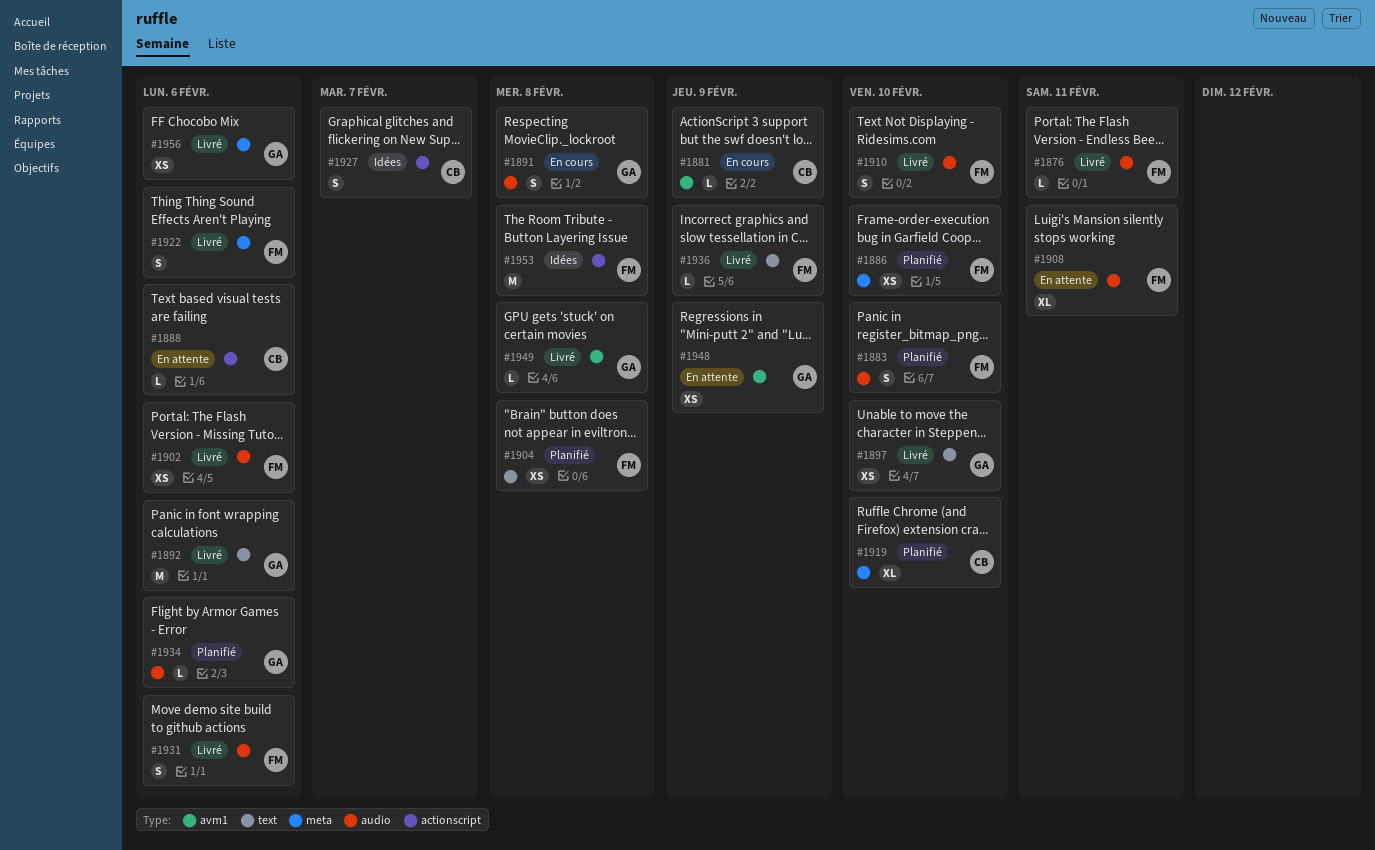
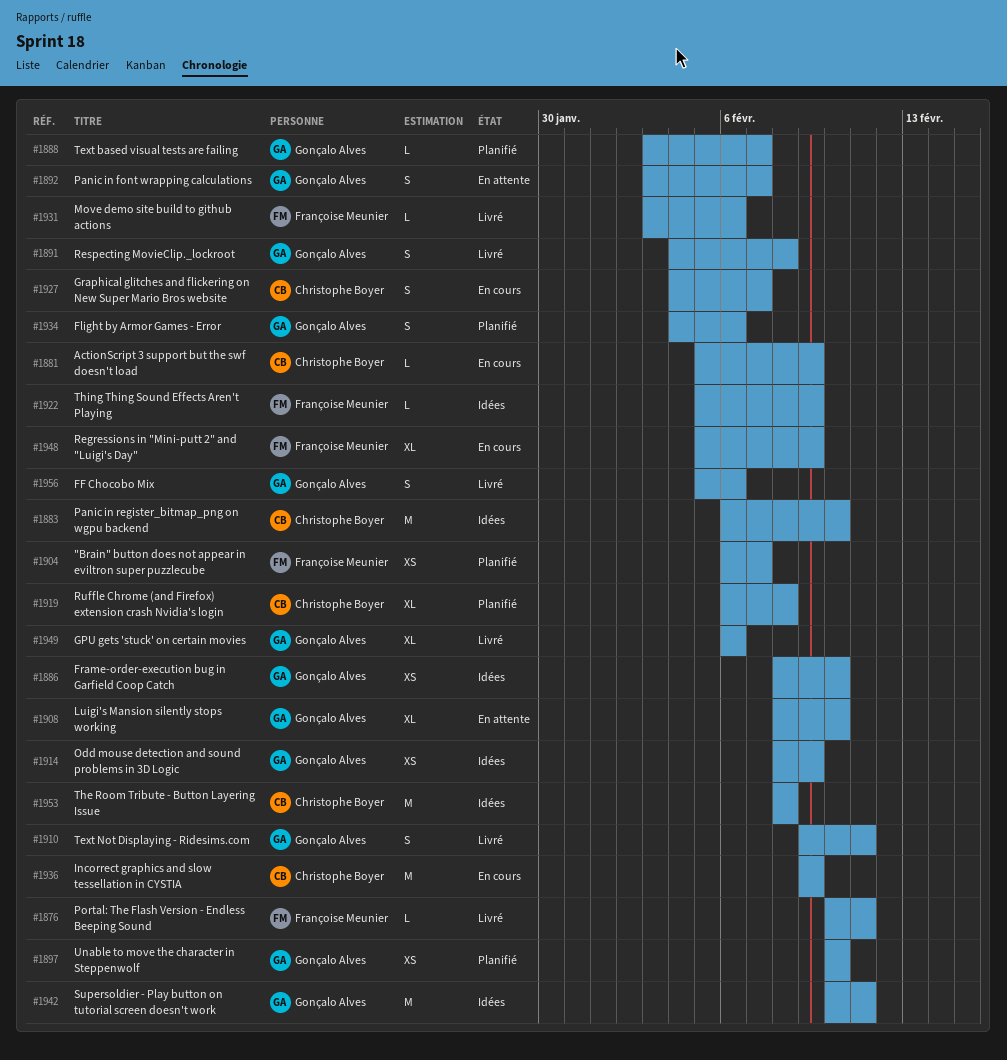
#1883, status: Planifié -> Idées
#1883, owner: Françoise Meunier -> Christophe Boyer
#1883, estimate: S -> M
#1886, status: Planifié -> Idées
#1886, owner: Françoise Meunier -> Gonçalo Alves
#1888, status: En attente -> Planifié
#1888, owner: Christophe Boyer -> Gonçalo Alves
#1888, due: Feb 6 -> Feb 7
#1891, status: En cours -> Livré
#1892, status: Livré -> En attente
#1892, estimate: M -> S
#1892, due: Feb 6 -> Feb 7
#1897, status: Livré -> Planifié
#1902: present -> none
#1904, due: Feb 8 -> Feb 7
#1908, owner: Françoise Meunier -> Gonçalo Alves
#1908, due: Feb 11 -> Feb 10
#1910, owner: Françoise Meunier -> Gonçalo Alves
#1910, due: Feb 10 -> Feb 11
#1914: none -> present
#1919, due: Feb 10 -> Feb 8
#1922, status: Livré -> Idées
#1922, estimate: S -> L
#1922, due: Feb 6 -> Feb 9
#1927, status: Idées -> En cours
#1931, estimate: S -> L
#1934, estimate: L -> S
#1936, status: Livré -> En cours
#1936, owner: Françoise Meunier -> Christophe Boyer
#1936, estimate: L -> M
#1942: none -> present
#1948, status: En attente -> En cours
#1948, owner: Gonçalo Alves -> Françoise Meunier
#1948, estimate: XS -> XL
#1949, estimate: L -> XL
#1949, due: Feb 8 -> Feb 6
#1953, owner: Françoise Meunier -> Christophe Boyer
#1956, estimate: XS -> S

